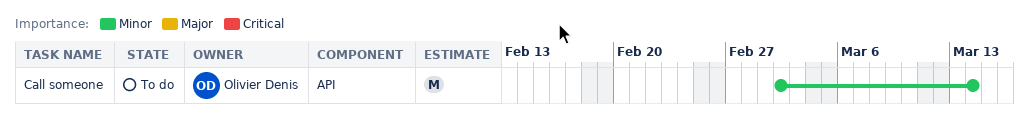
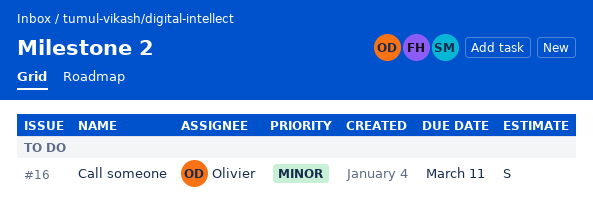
Call someone, estimate: M -> S
Call someone, due: Mar 14 -> Mar 11

